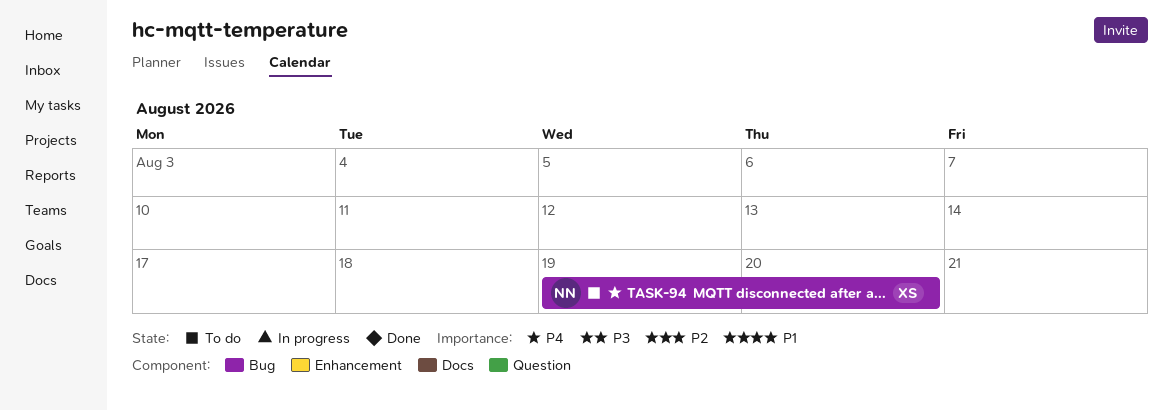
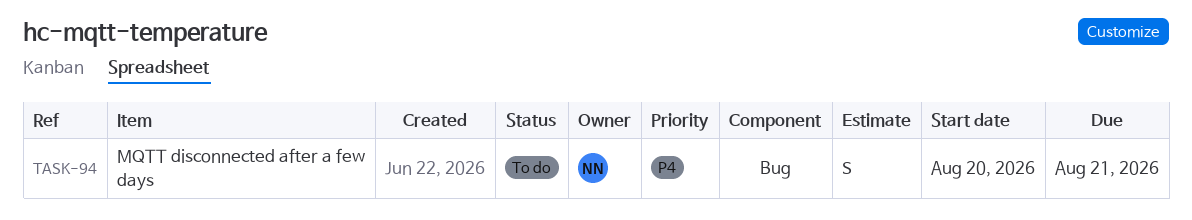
TASK-94, estimate: XS -> S
TASK-94, start: Aug 19 -> Aug 20
TASK-94, due: Aug 20 -> Aug 21

